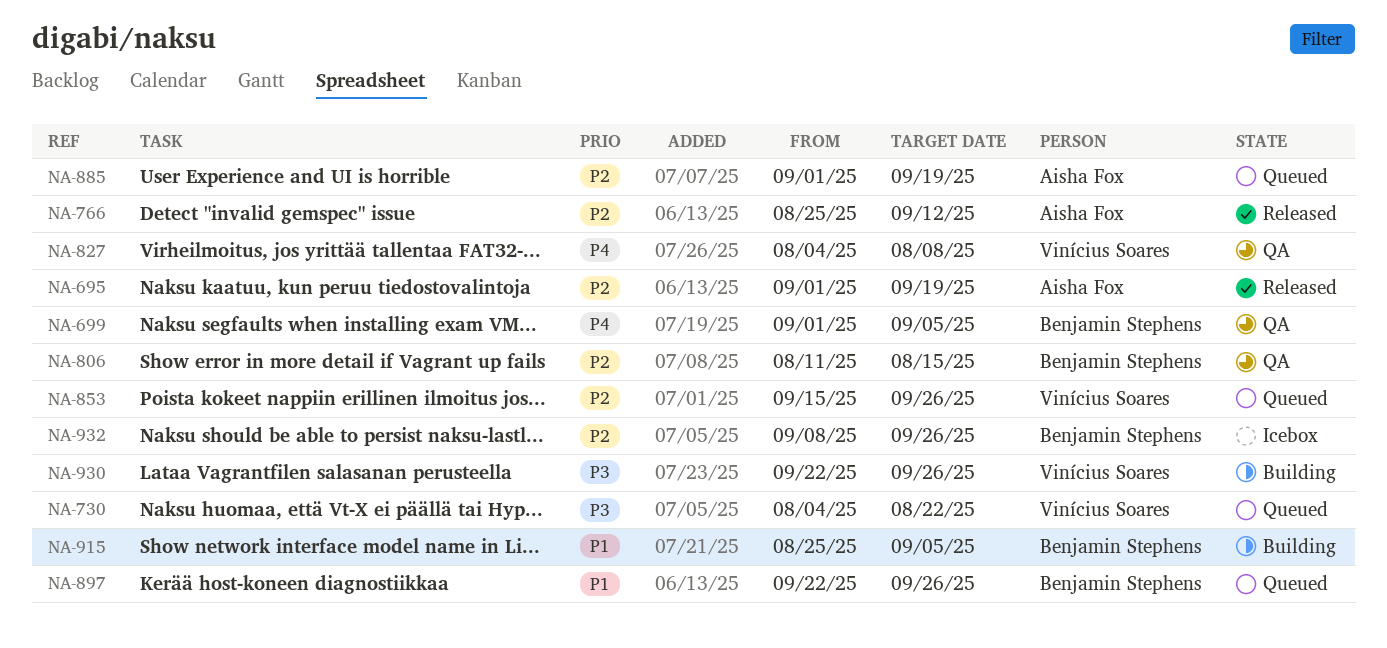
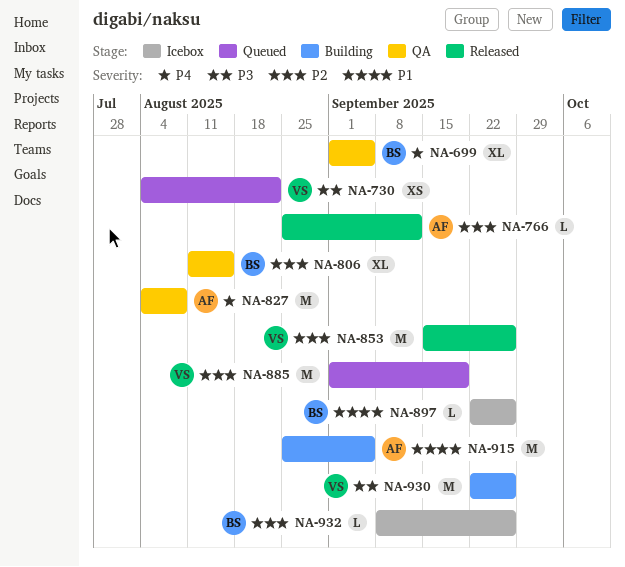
NA-695: present -> none
NA-827, owner: Vinícius Soares -> Aisha Fox
NA-853, status: Queued -> Released
NA-885, owner: Aisha Fox -> Vinícius Soares
NA-897, status: Queued -> Icebox
NA-915, owner: Benjamin Stephens -> Aisha Fox

